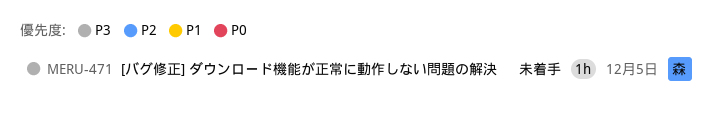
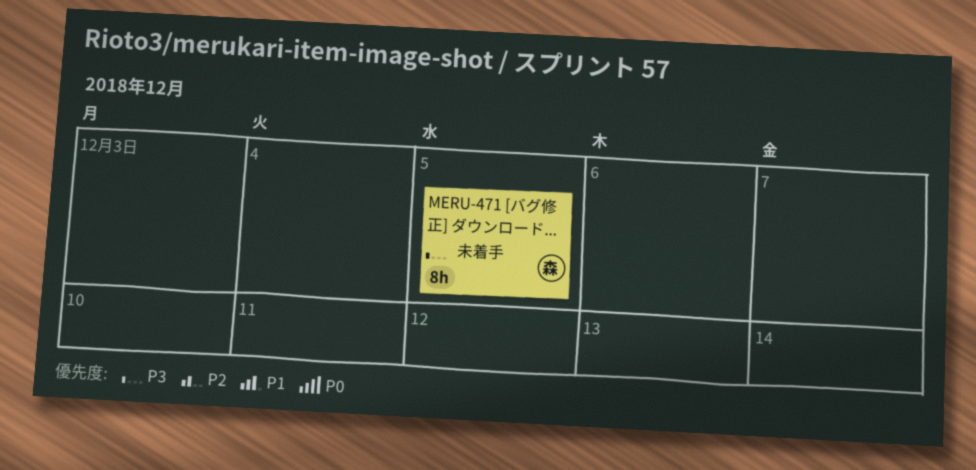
MERU-471, estimate: 1h -> 8h

